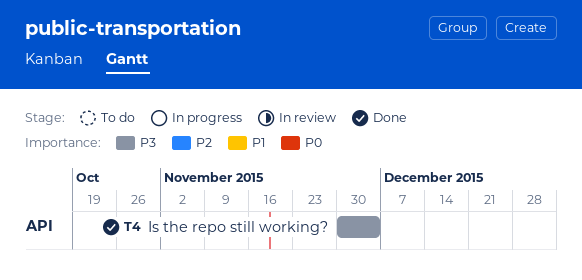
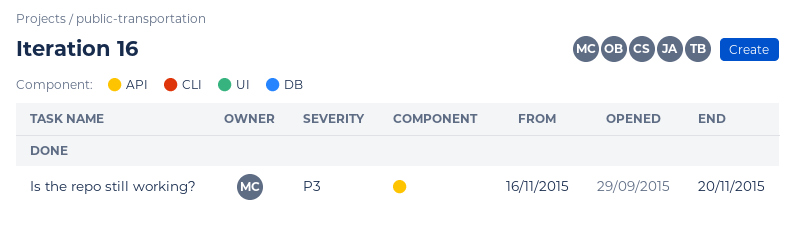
Is the repo still working?, start: Nov 30 -> Nov 16
Is the repo still working?, due: Dec 4 -> Nov 20

